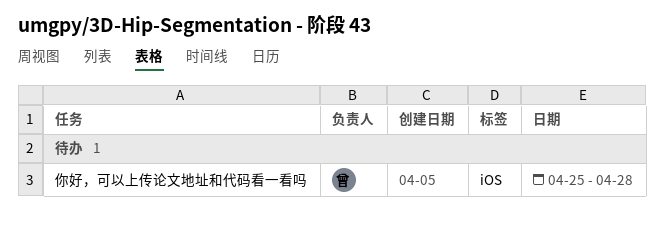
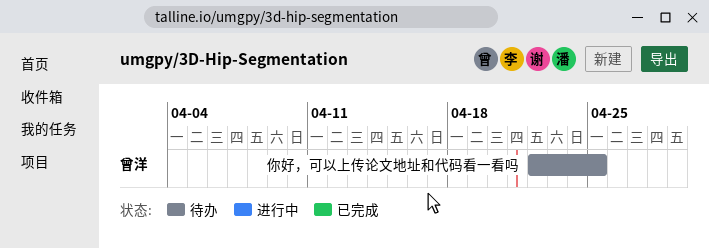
你好，可以上传论文地址和代码看一看吗, start: Apr 25 -> Apr 22
你好，可以上传论文地址和代码看一看吗, due: Apr 28 -> Apr 25

